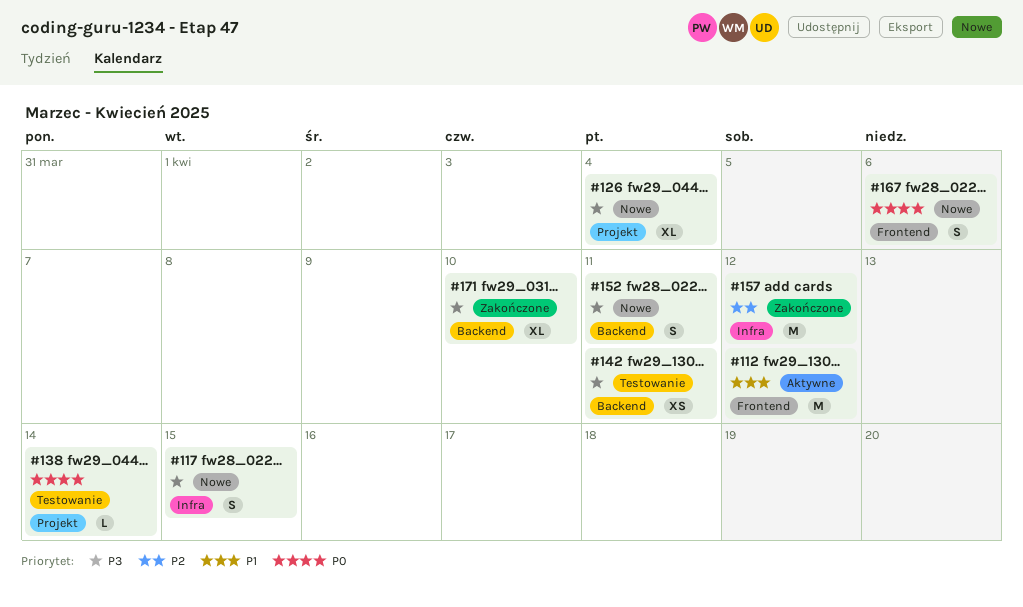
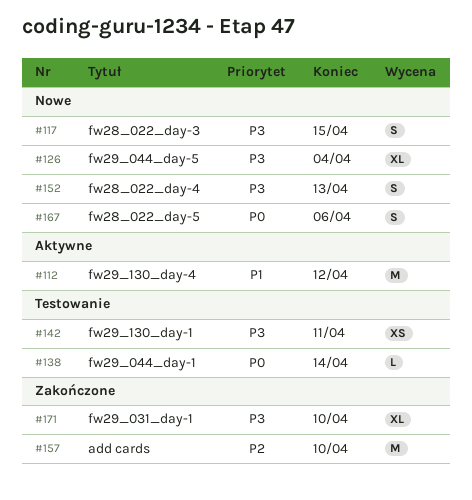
#152, due: Apr 11 -> Apr 13
#157, due: Apr 12 -> Apr 10

